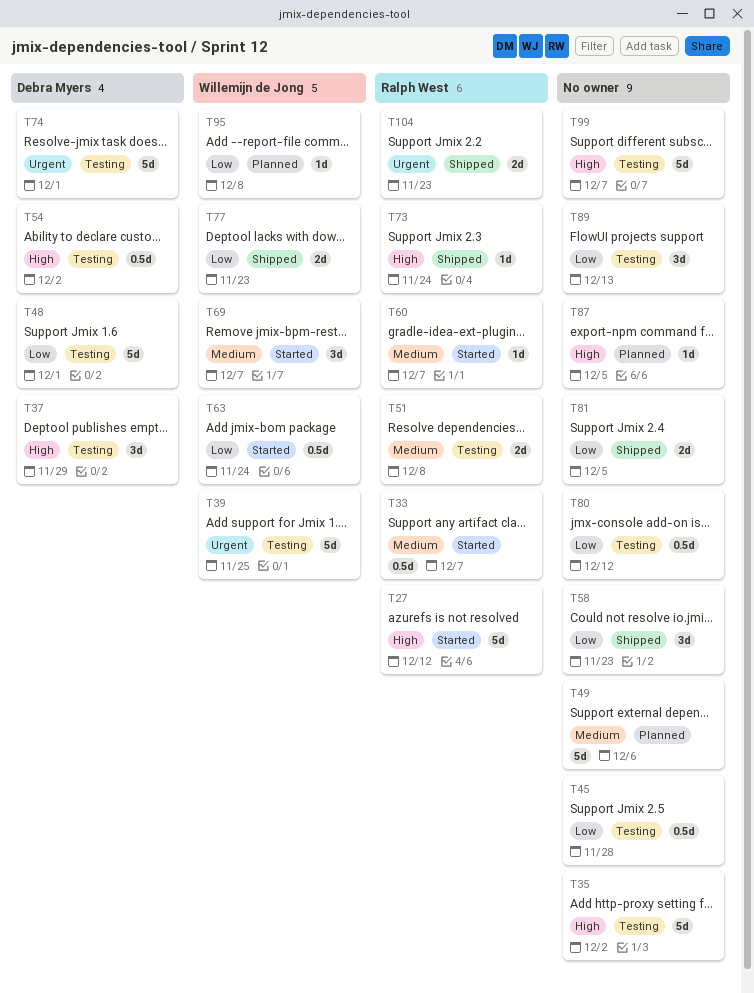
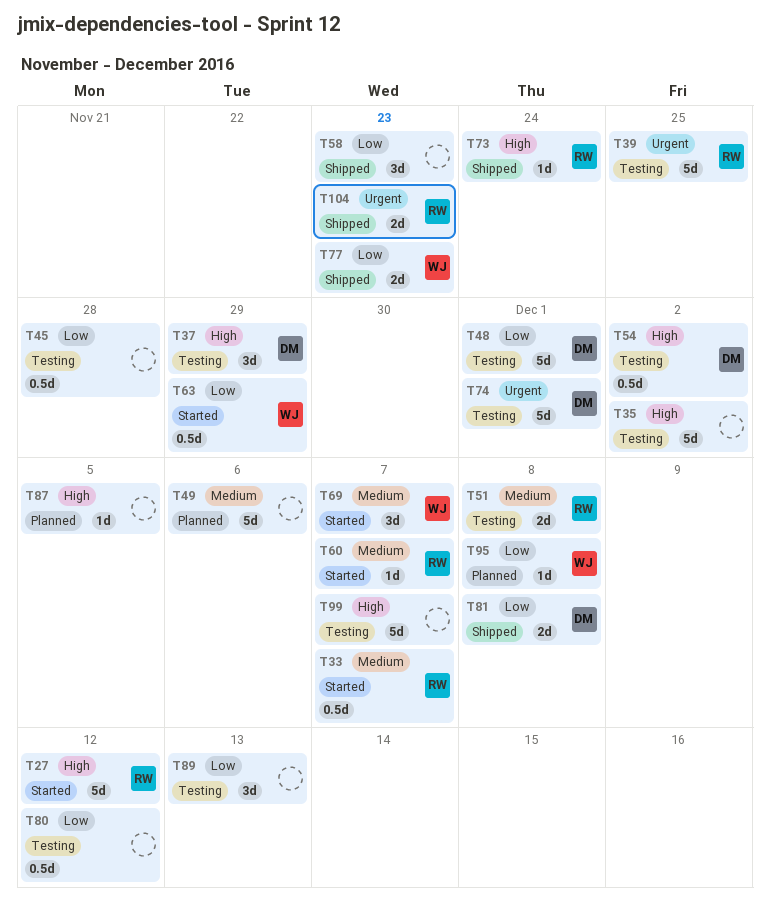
T39, owner: Willemijn de Jong -> Ralph West
T63, due: Nov 24 -> Nov 29
T81, owner: none -> Debra Myers
T81, due: Dec 5 -> Dec 8

